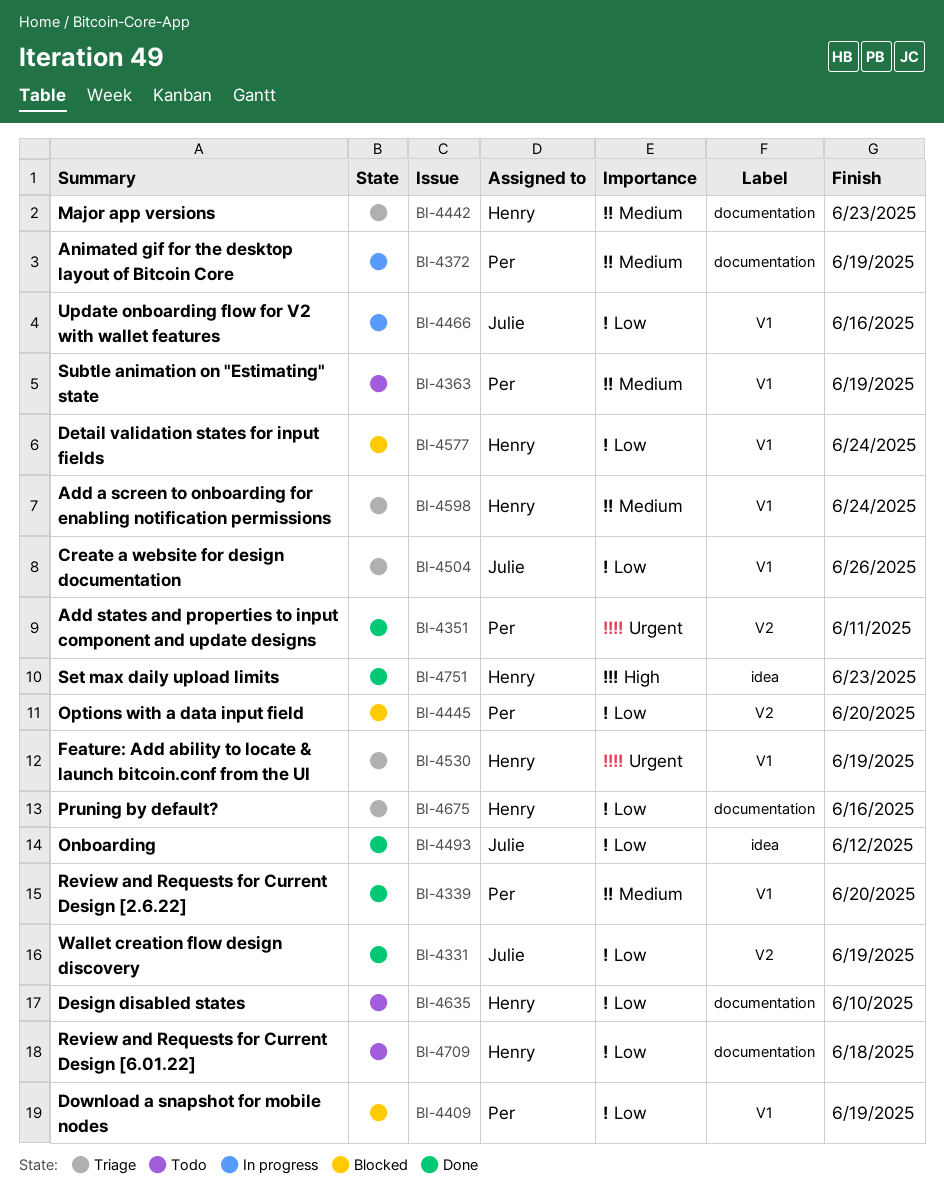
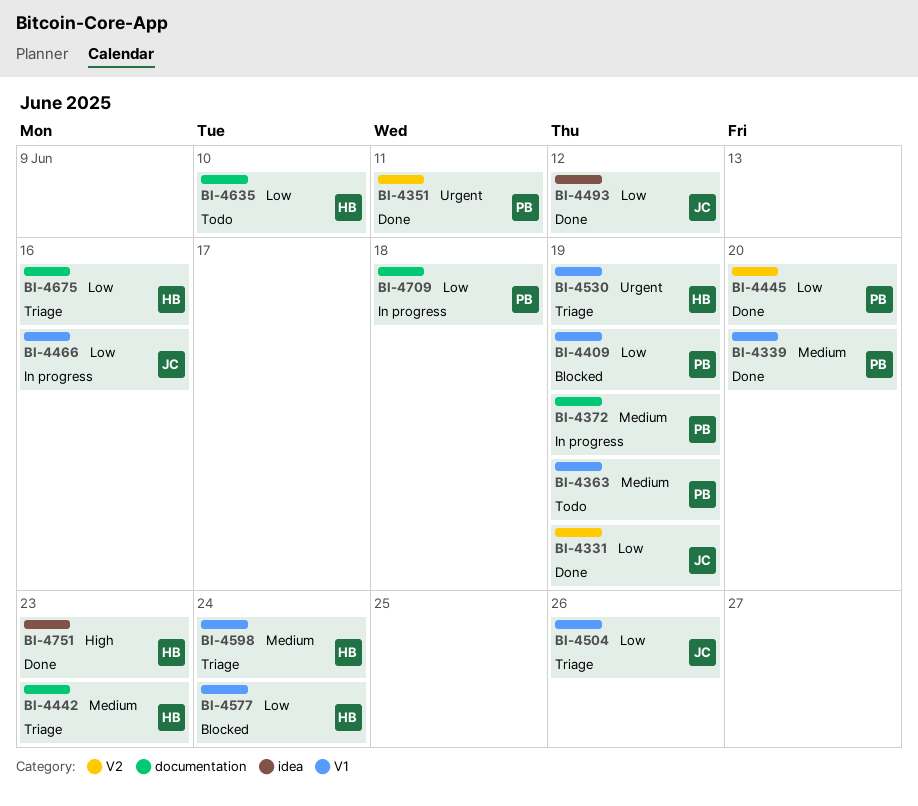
BI-4445, status: Blocked -> Done
BI-4709, status: Todo -> In progress
BI-4709, owner: Henry -> Per

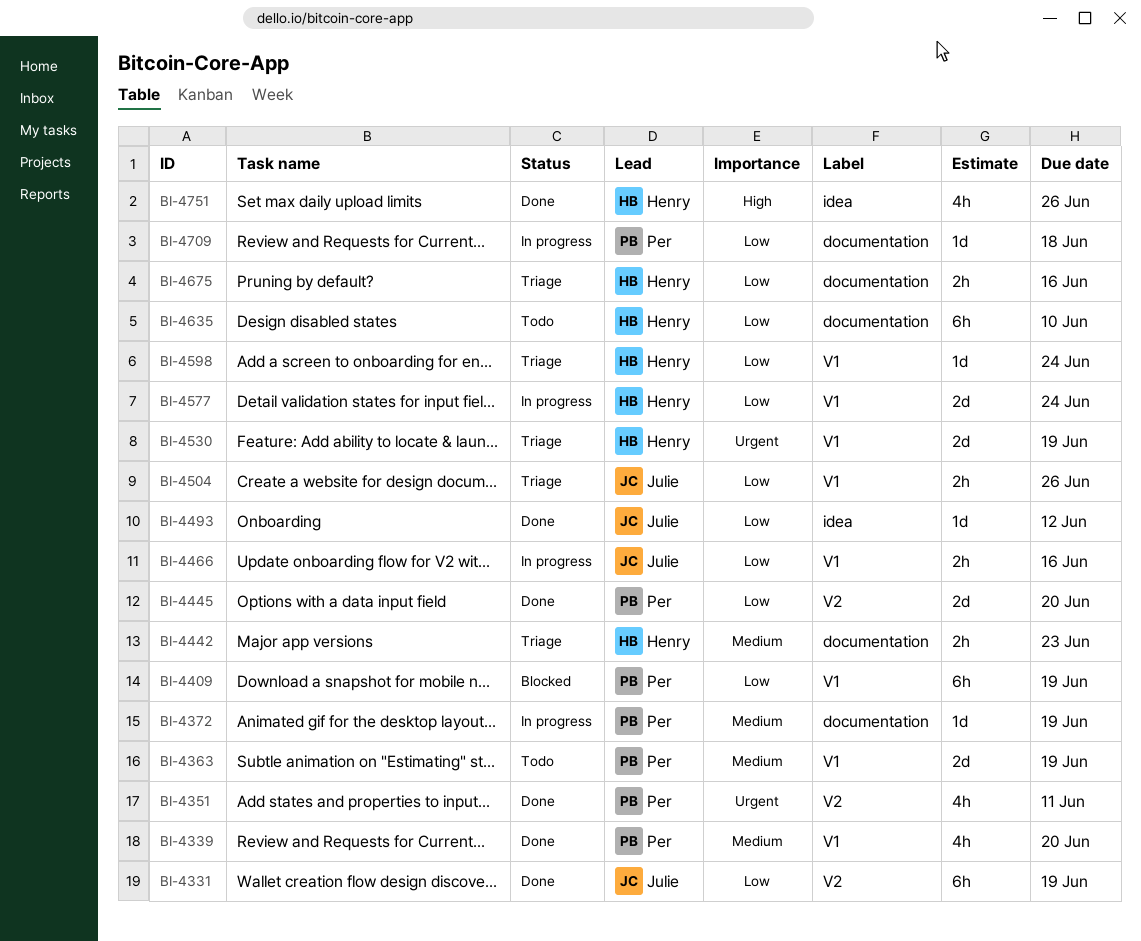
BI-4577, status: Blocked -> In progress
BI-4598, priority: Medium -> Low
BI-4751, due: Jun 23 -> Jun 26

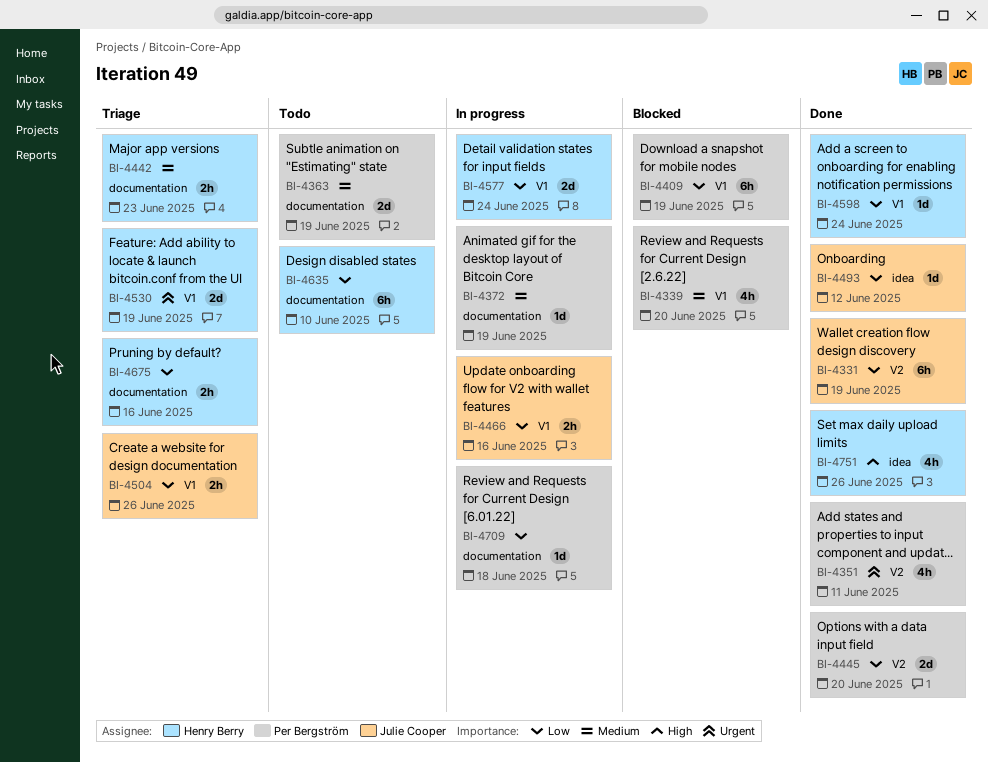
BI-4339, status: Done -> Blocked
BI-4363, label: V1 -> documentation
BI-4598, status: Triage -> Done

